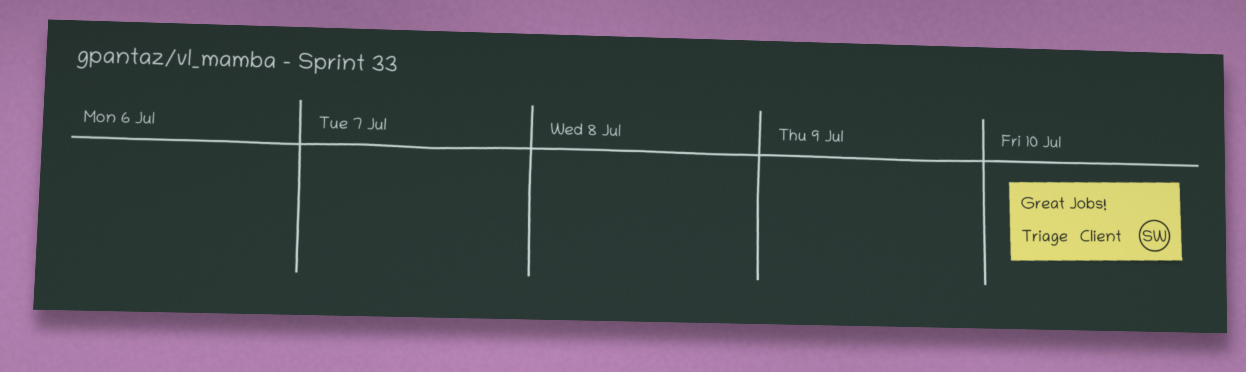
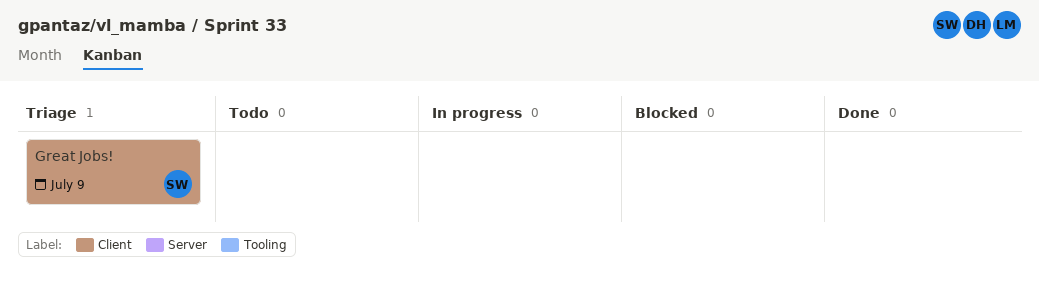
Great Jobs!, due: Jul 10 -> Jul 9

